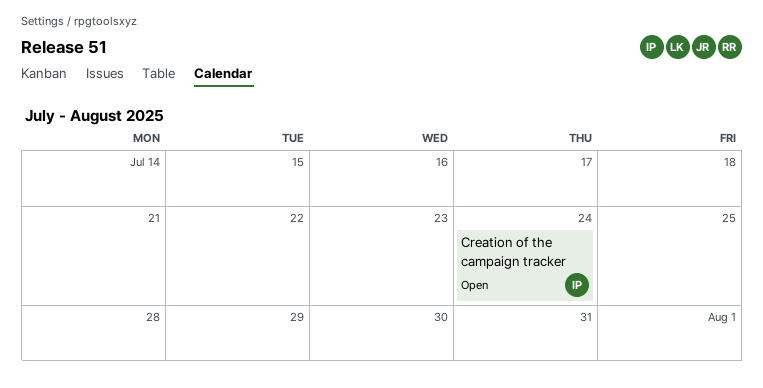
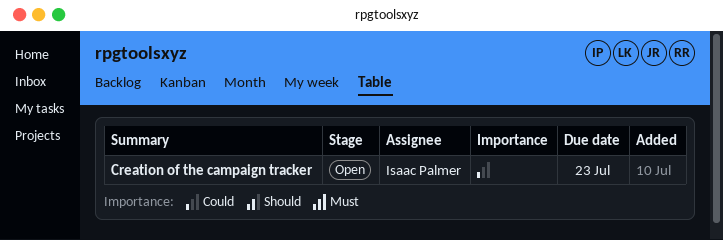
Creation of the campaign tracker, due: Jul 24 -> Jul 23

